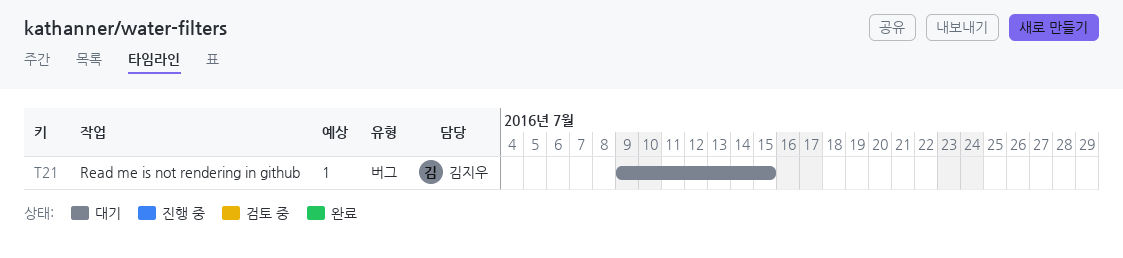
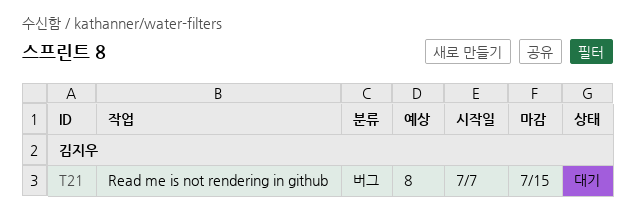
T21, estimate: 1 -> 8
T21, start: Jul 9 -> Jul 7

